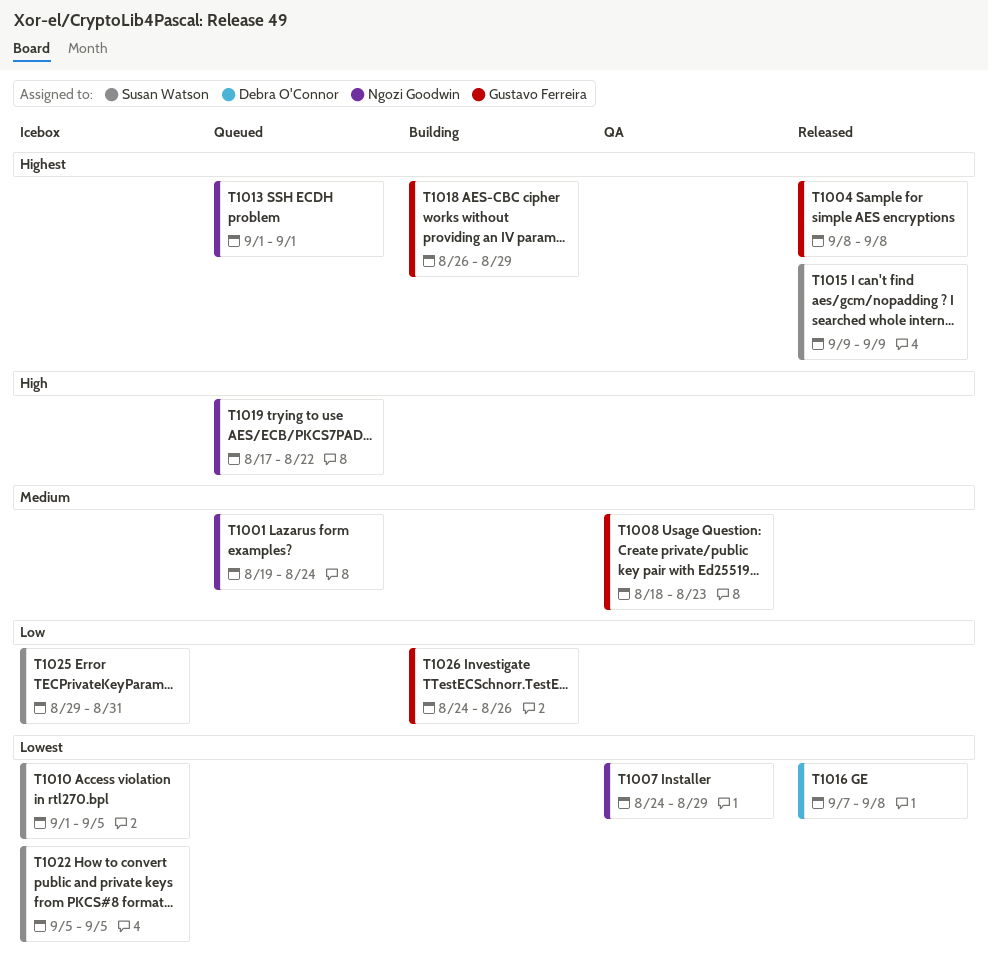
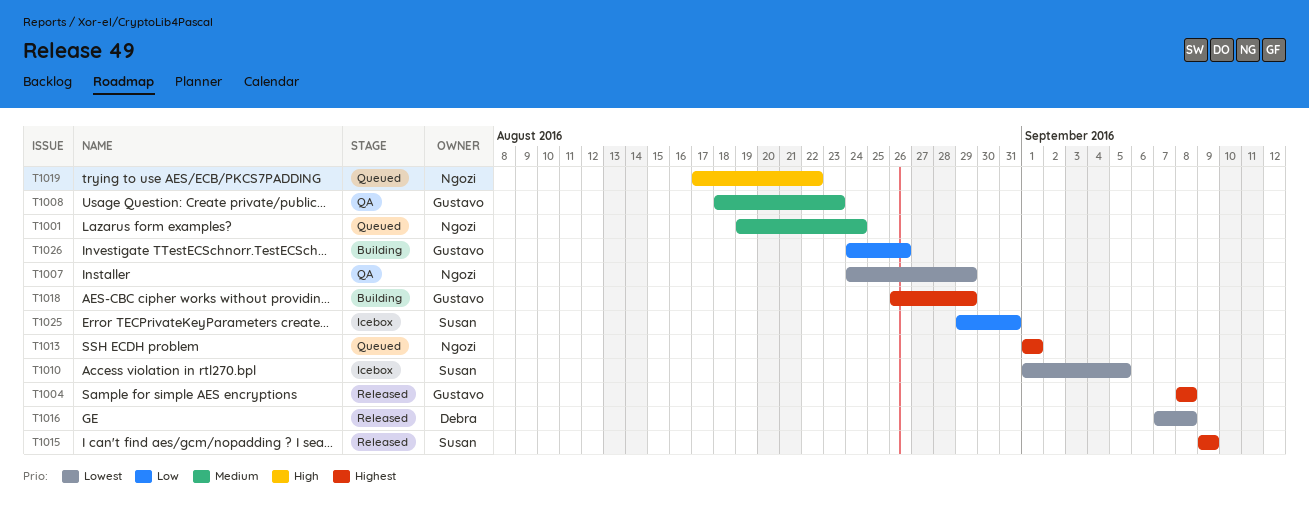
T1022: present -> none

